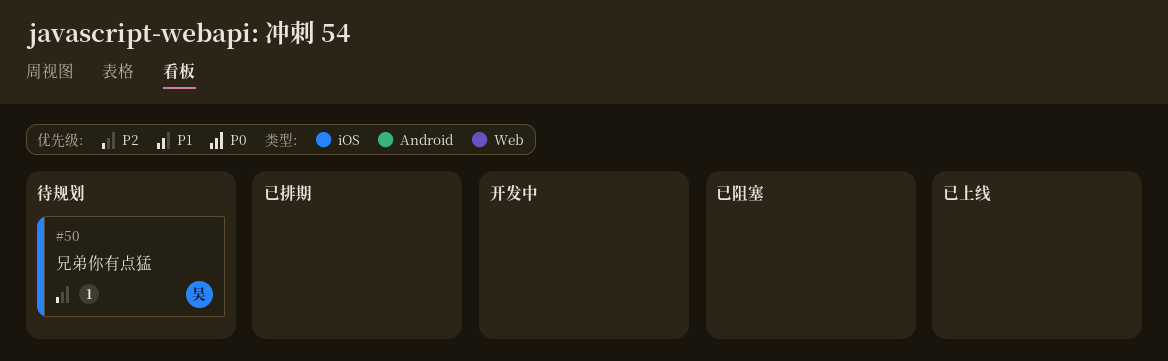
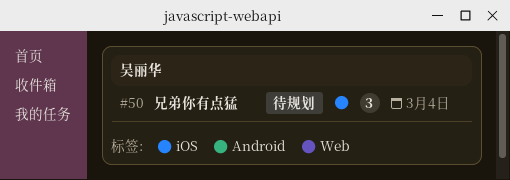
#50, estimate: 1 -> 3

